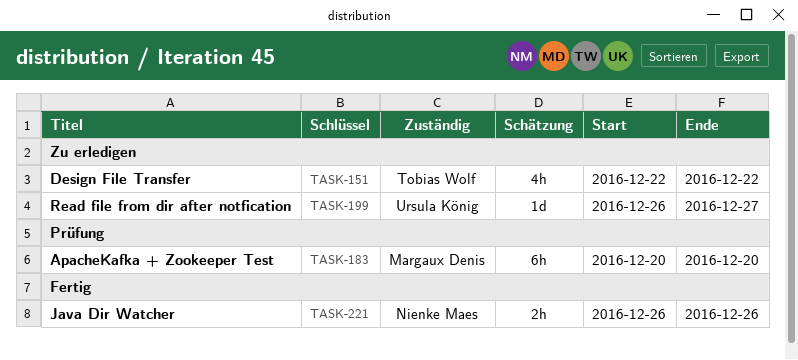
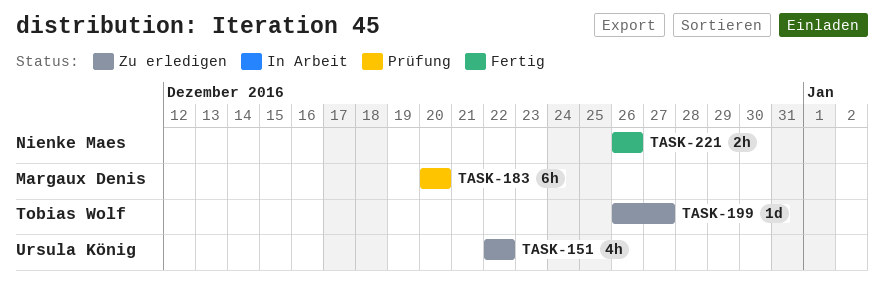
TASK-151, owner: Tobias Wolf -> Ursula König
TASK-199, owner: Ursula König -> Tobias Wolf

